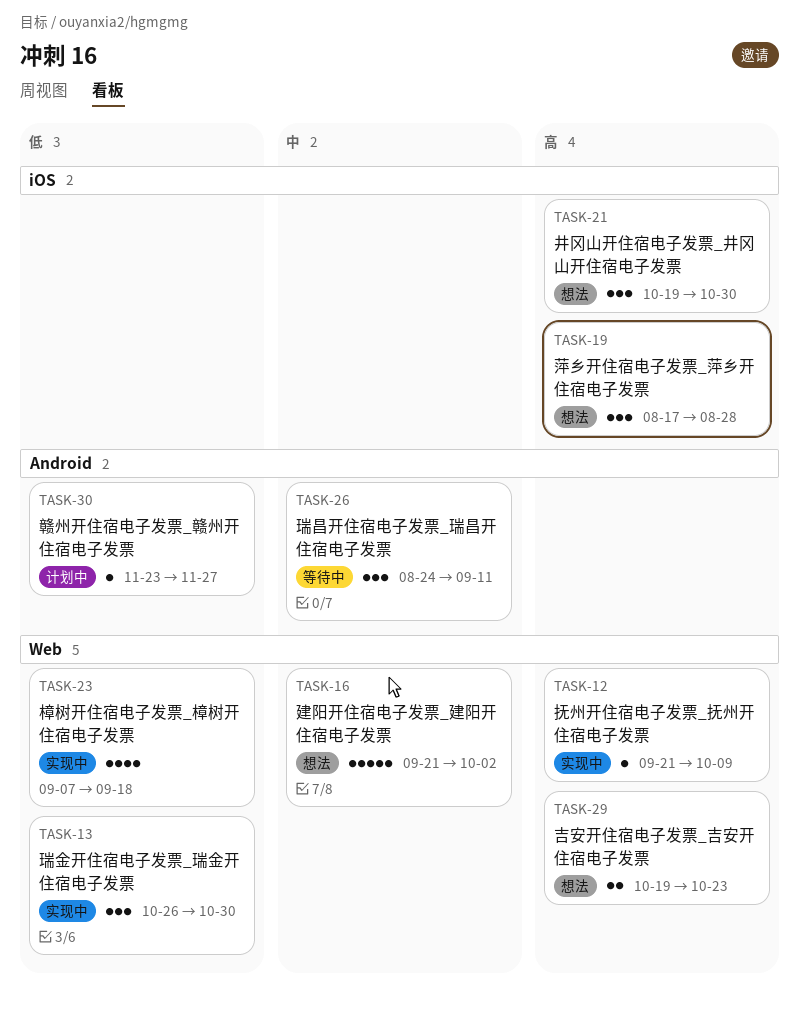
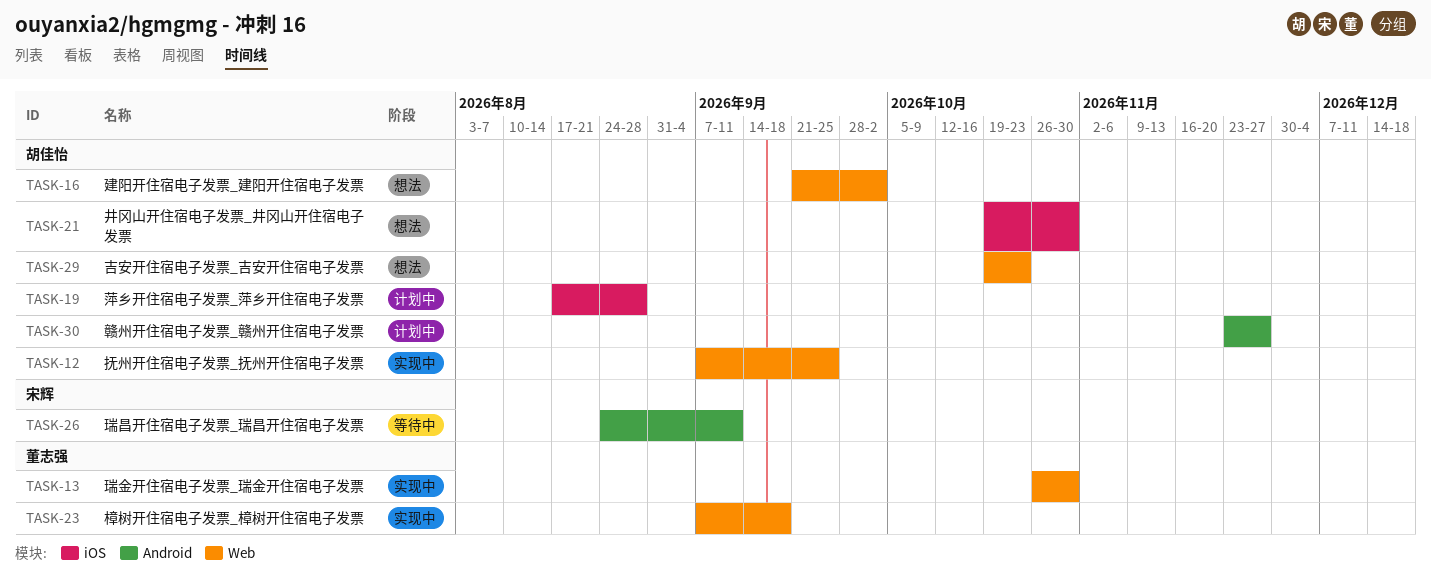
TASK-12, start: Sep 21 -> Sep 7
TASK-12, due: Oct 9 -> Sep 25
TASK-19, status: 想法 -> 计划中

